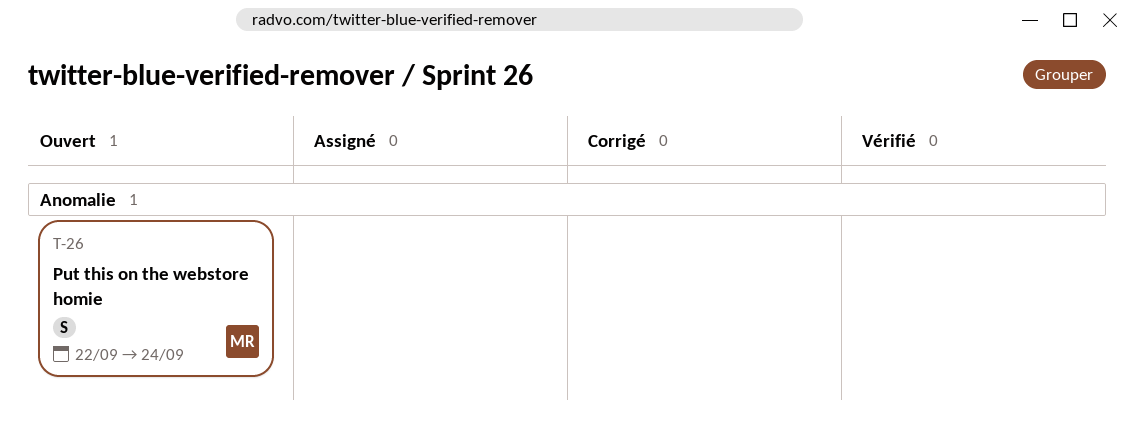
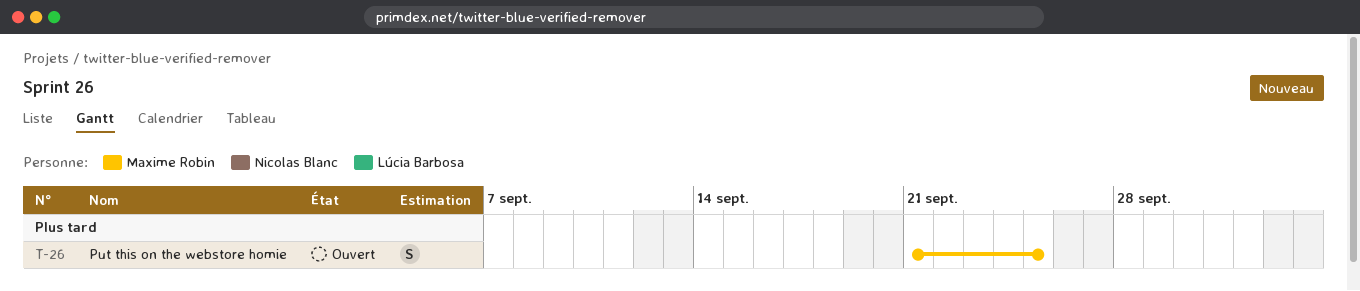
T-26, start: Sep 22 -> Sep 21
T-26, due: Sep 24 -> Sep 25

